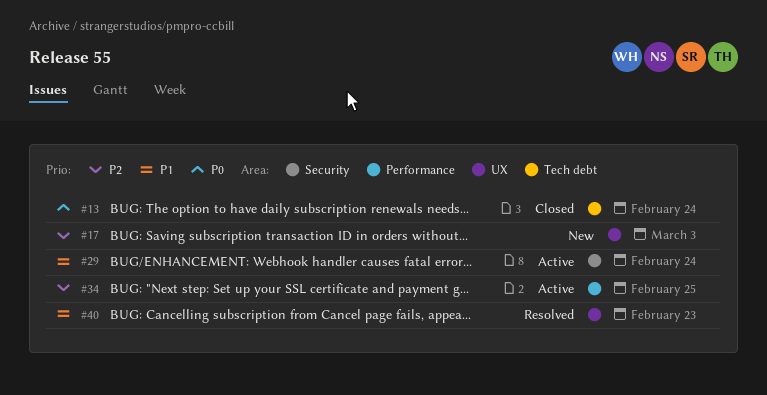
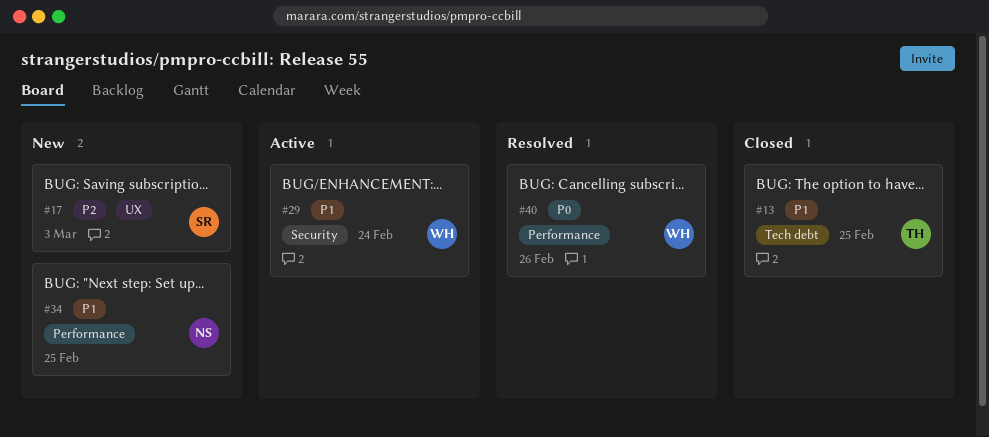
#13, priority: P0 -> P1
#13, due: Feb 24 -> Feb 25
#34, status: Active -> New
#34, priority: P2 -> P1
#40, priority: P1 -> P0
#40, label: UX -> Performance
#40, due: Feb 23 -> Feb 26

